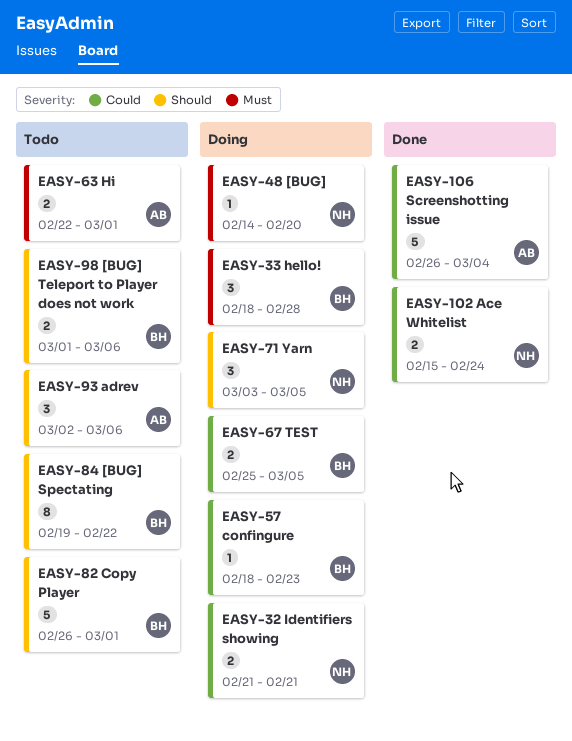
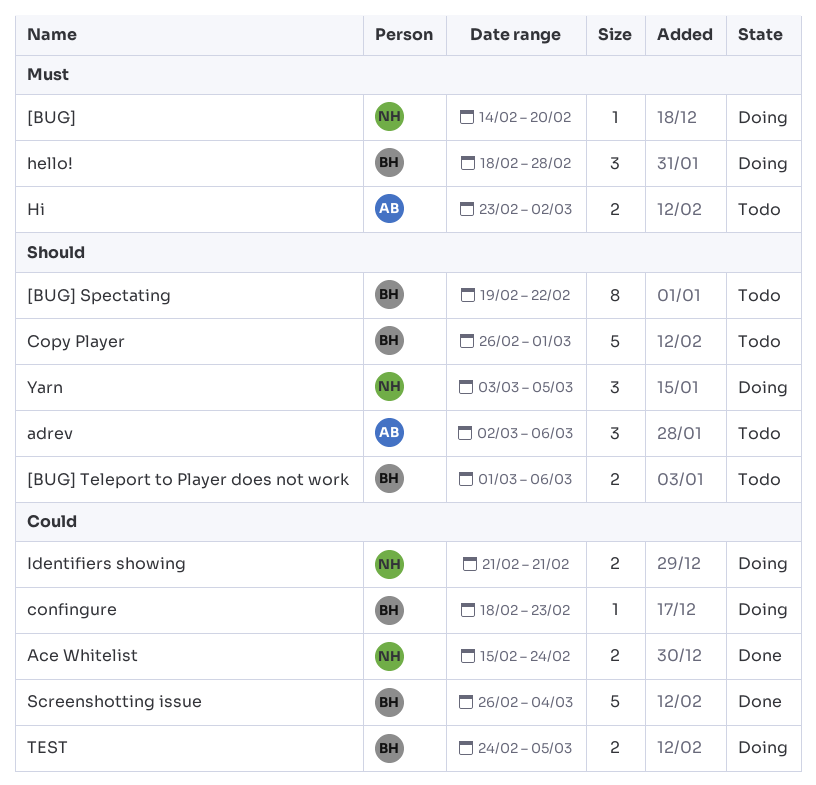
Hi, start: Feb 22 -> Feb 23
Hi, due: Mar 1 -> Mar 2
Screenshotting issue, owner: AB -> BH
TEST, start: Feb 25 -> Feb 24

